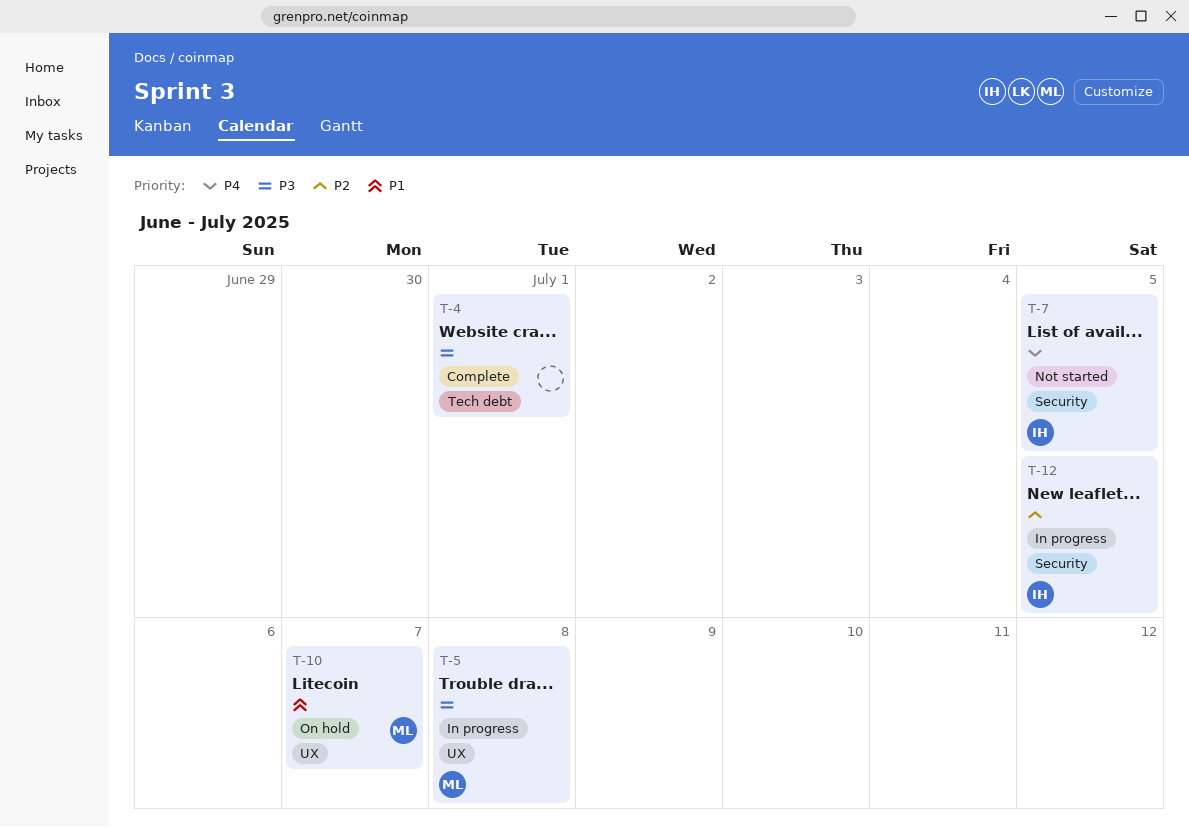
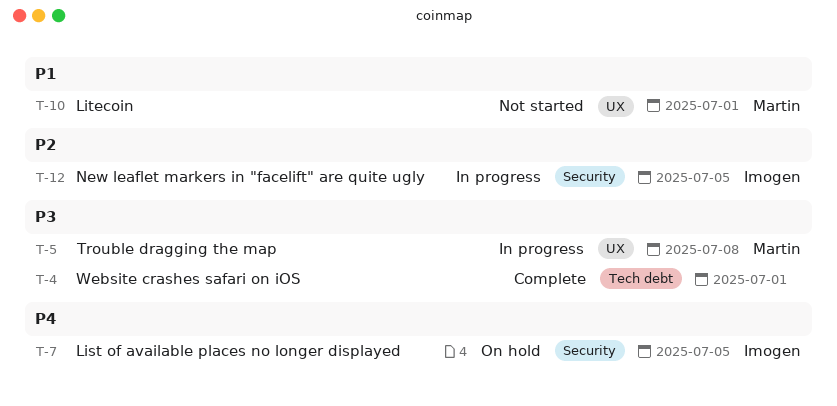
T-7, status: Not started -> On hold
T-10, status: On hold -> Not started
T-10, due: Jul 7 -> Jul 1

